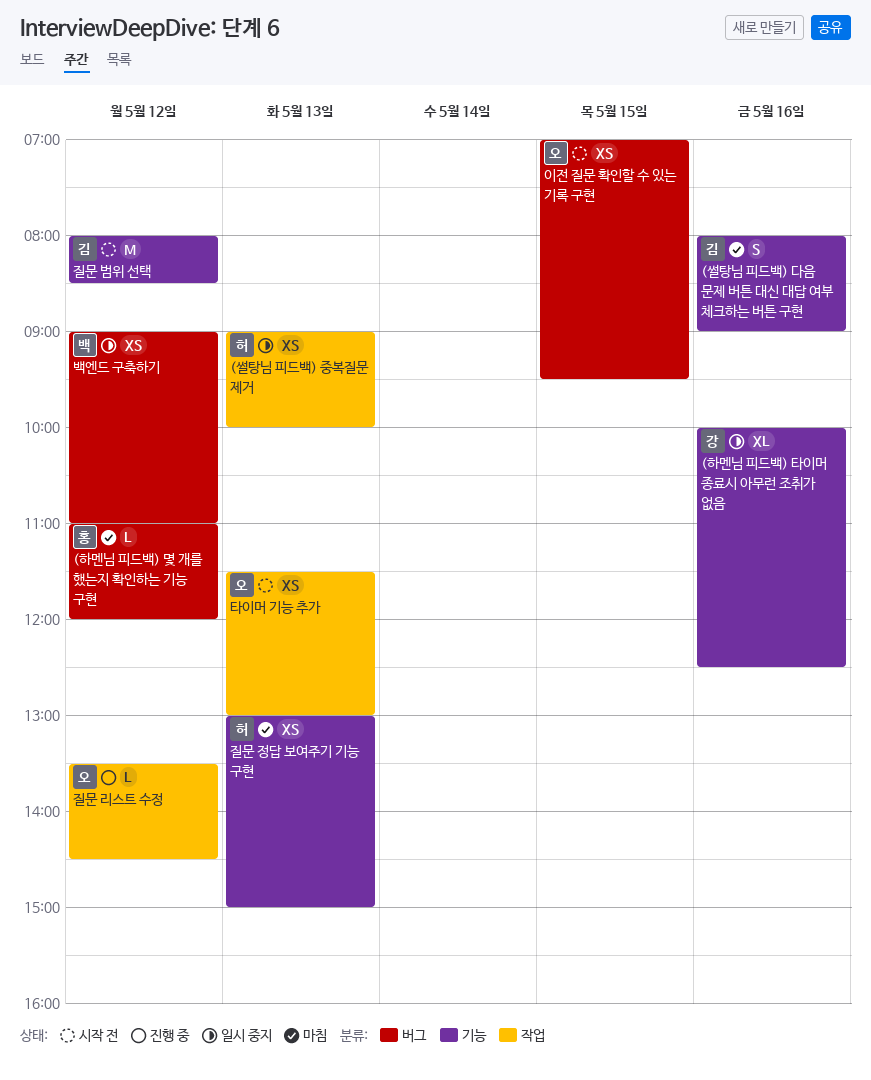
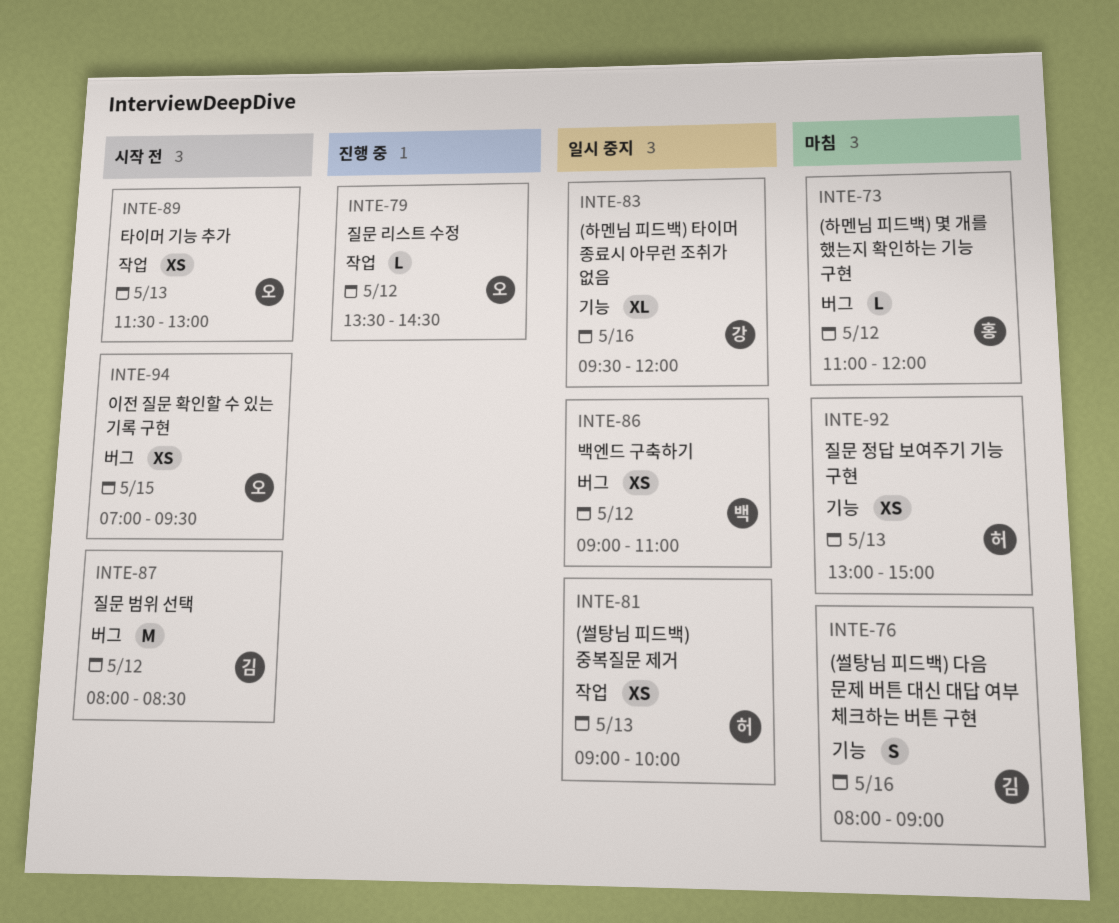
(하멘님 피드백) 타이머 종료시 아무런 조취가 없음, begins: 10:00 -> 09:30
(하멘님 피드백) 타이머 종료시 아무런 조취가 없음, ends: 12:30 -> 12:00
질문 범위 선택, label: 기능 -> 버그

